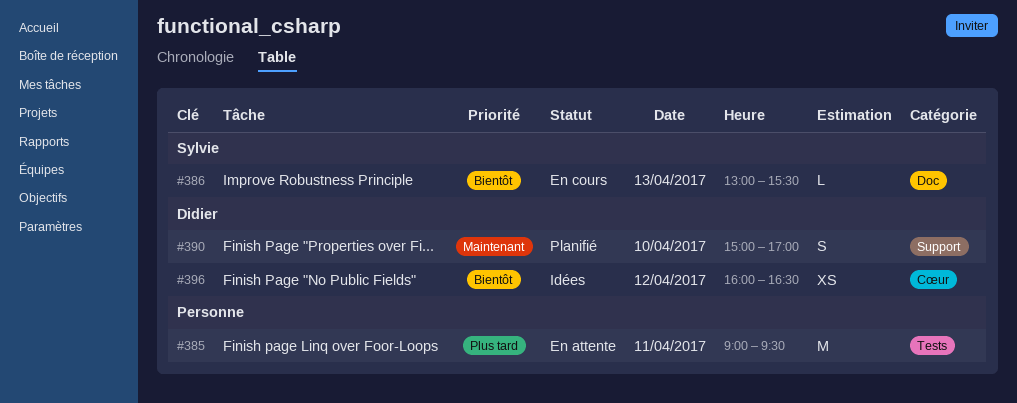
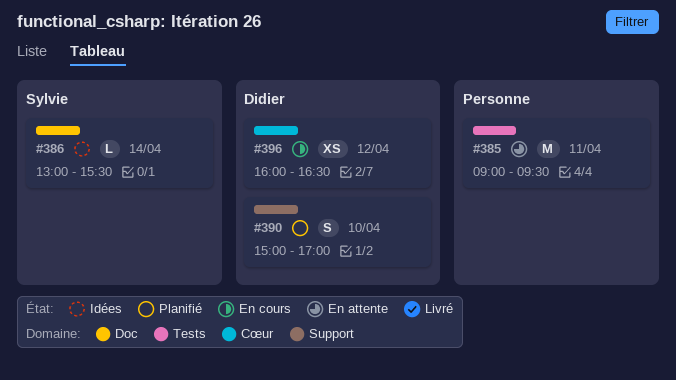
#386, status: En cours -> Idées
#386, day: Apr 13 -> Apr 14
#396, status: Idées -> En cours

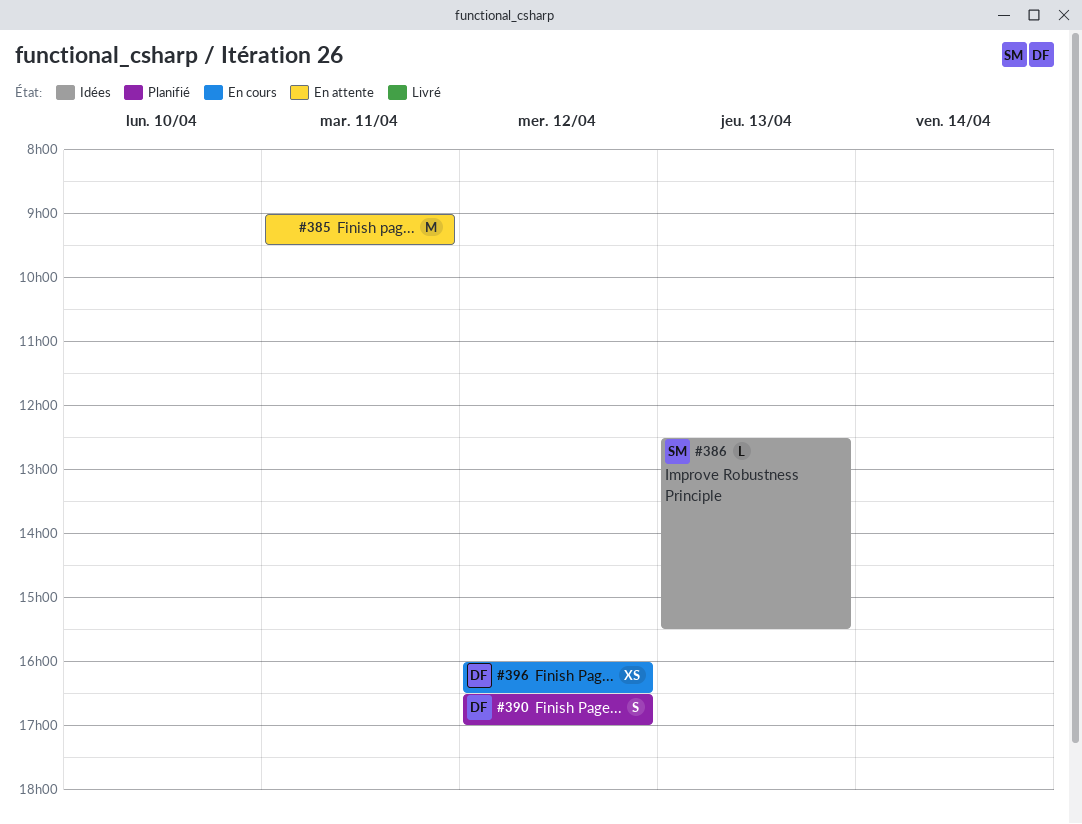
#386, day: Apr 14 -> Apr 13
#386, begins: 13:00 -> 12:30
#390, day: Apr 10 -> Apr 12
#390, begins: 15:00 -> 16:30

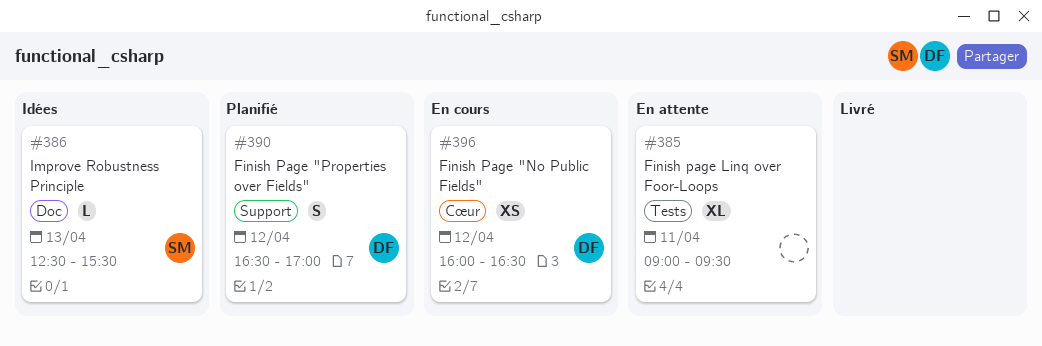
#385, estimate: M -> XL

